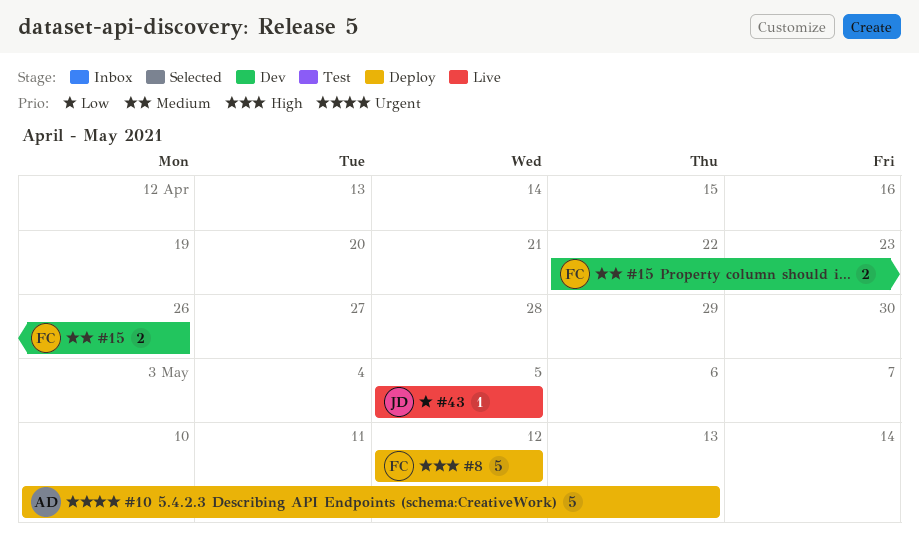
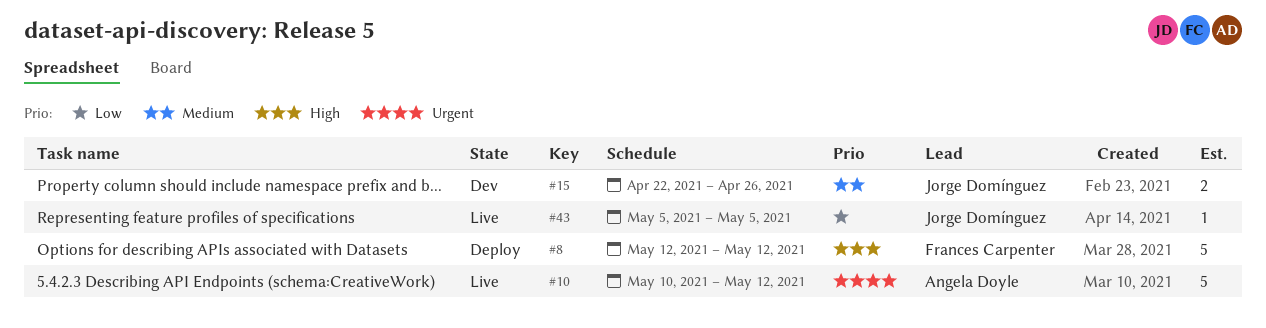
#10, status: Deploy -> Live
#10, due: May 13 -> May 12
#15, owner: Frances Carpenter -> Jorge Domínguez

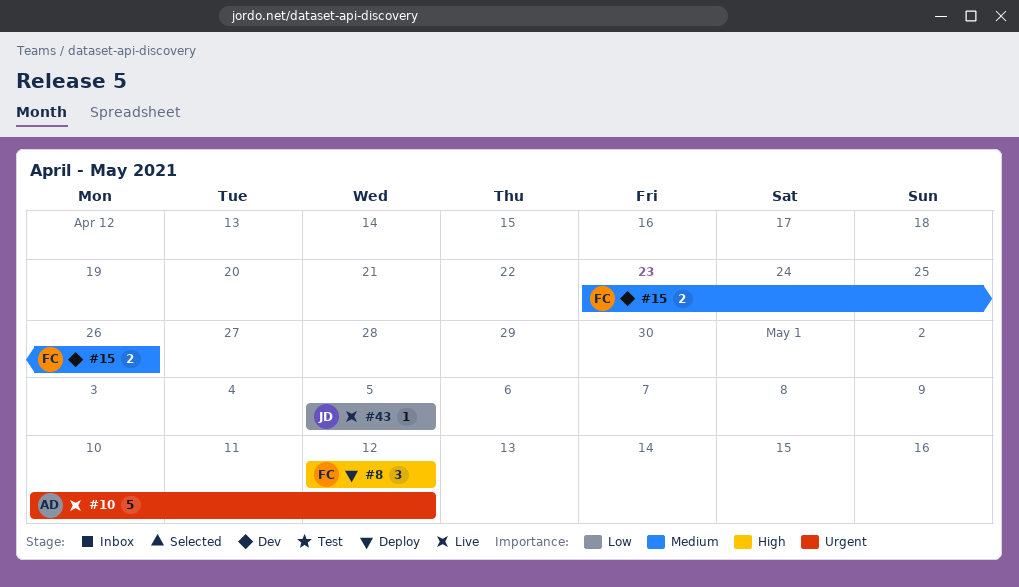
#8, estimate: 5 -> 3
#15, owner: Jorge Domínguez -> Frances Carpenter
#15, start: Apr 22 -> Apr 23

